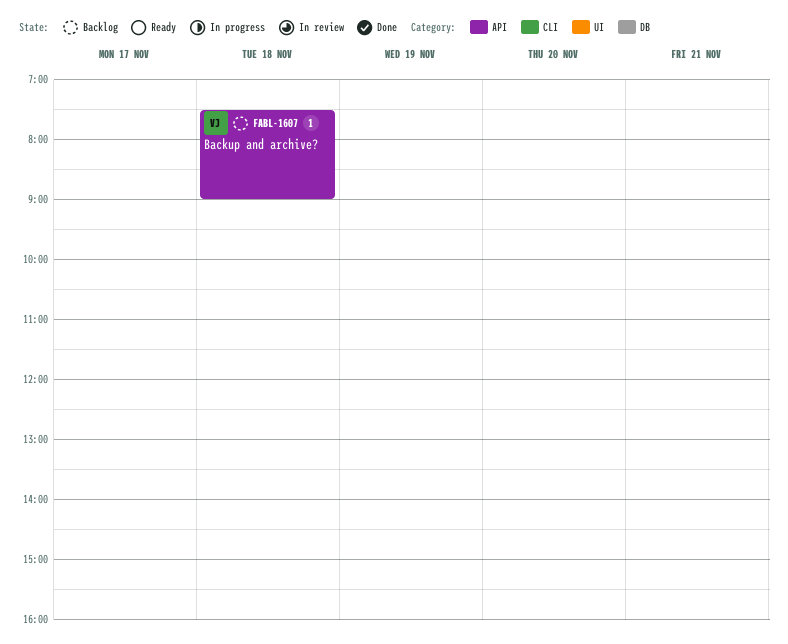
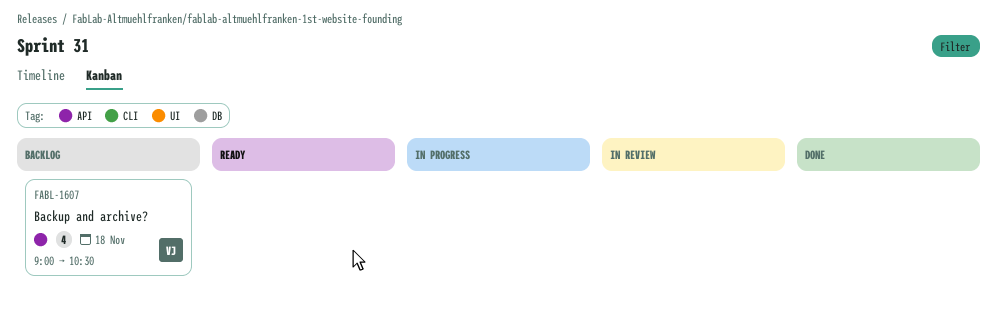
FABL-1607, estimate: 1 -> 4
FABL-1607, begins: 07:30 -> 09:00
FABL-1607, ends: 09:00 -> 10:30

